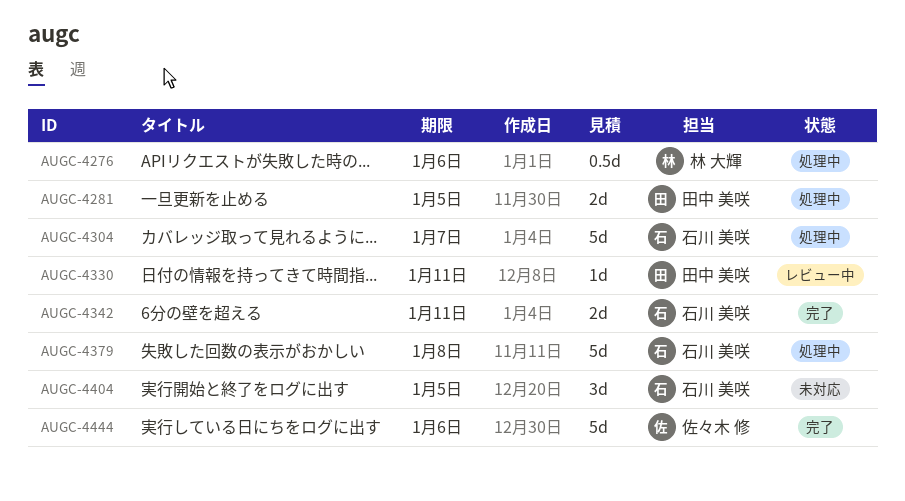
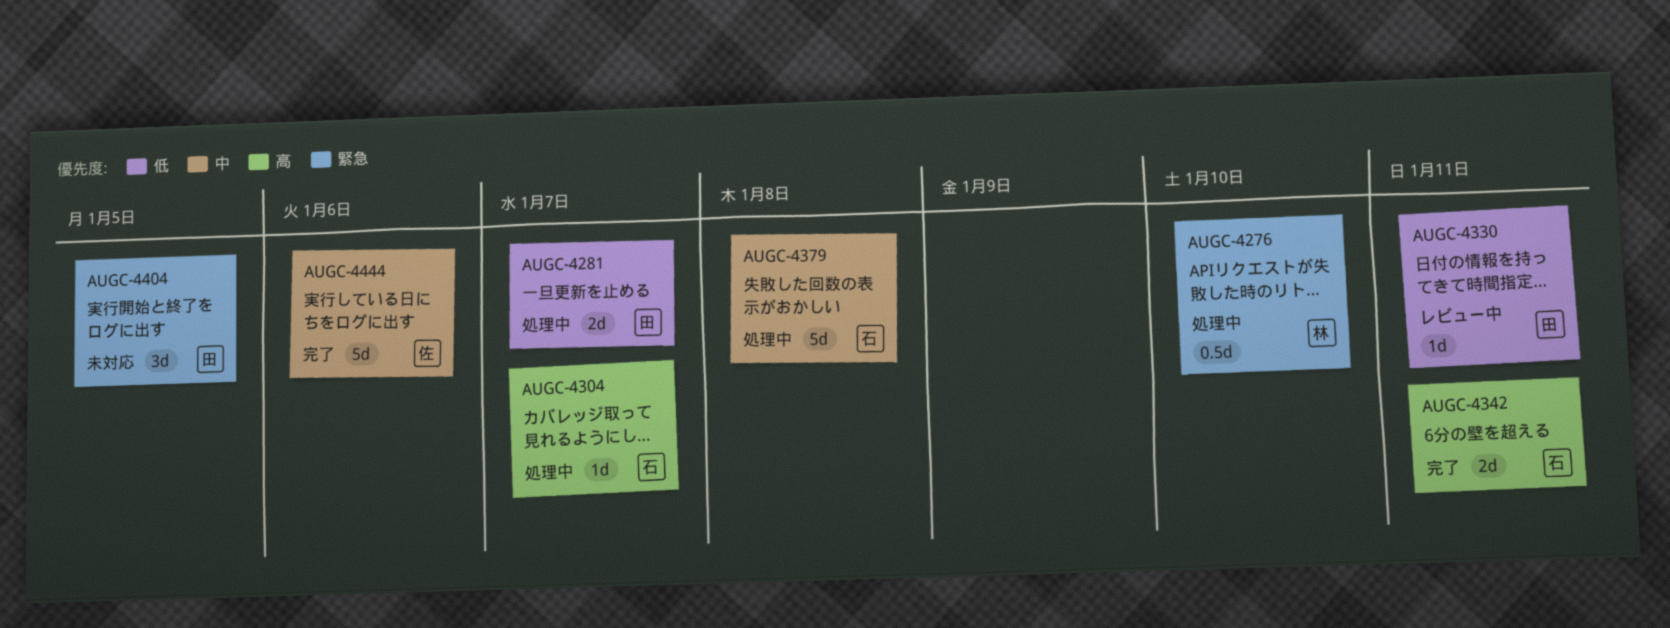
AUGC-4276, due: Jan 6 -> Jan 10
AUGC-4281, due: Jan 5 -> Jan 7
AUGC-4304, estimate: 5d -> 1d
AUGC-4404, owner: 石川 美咲 -> 田中 美咲

